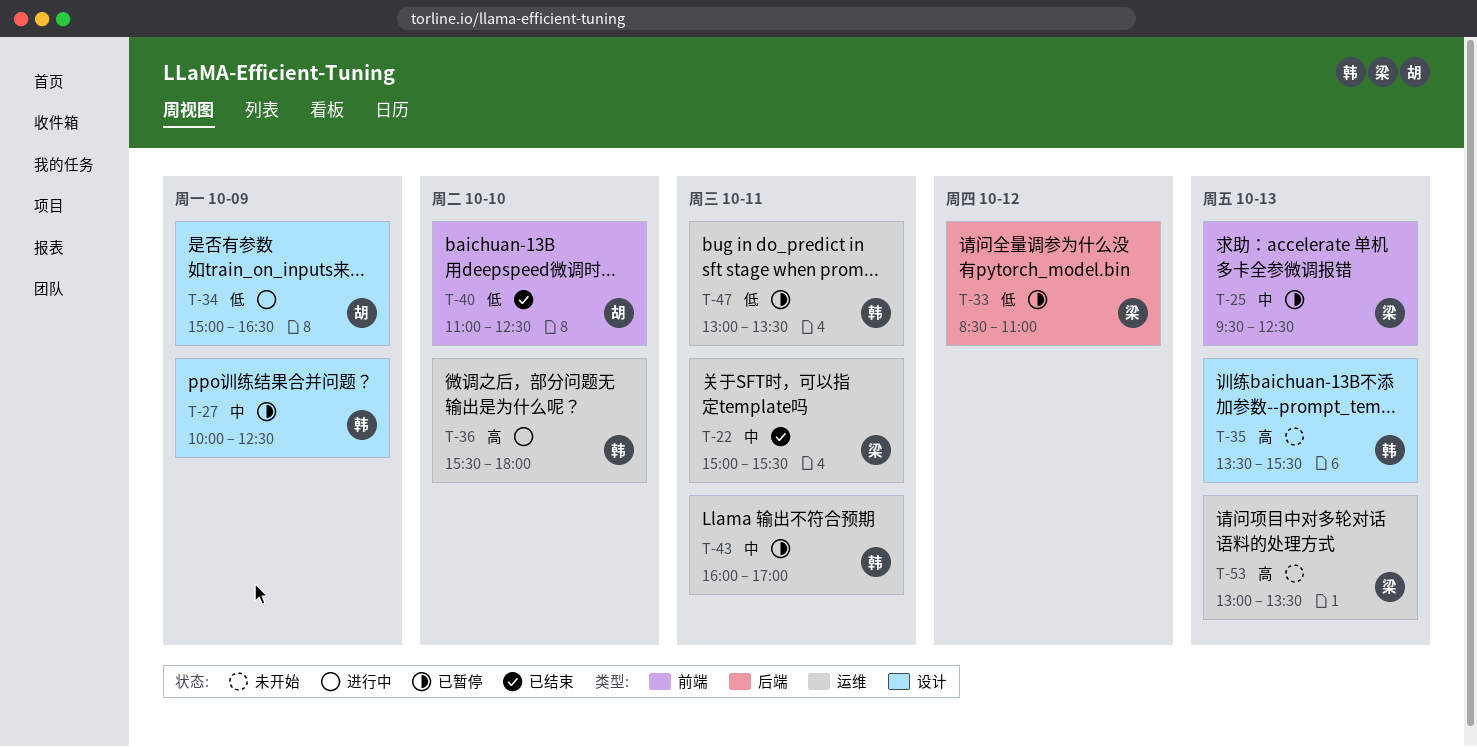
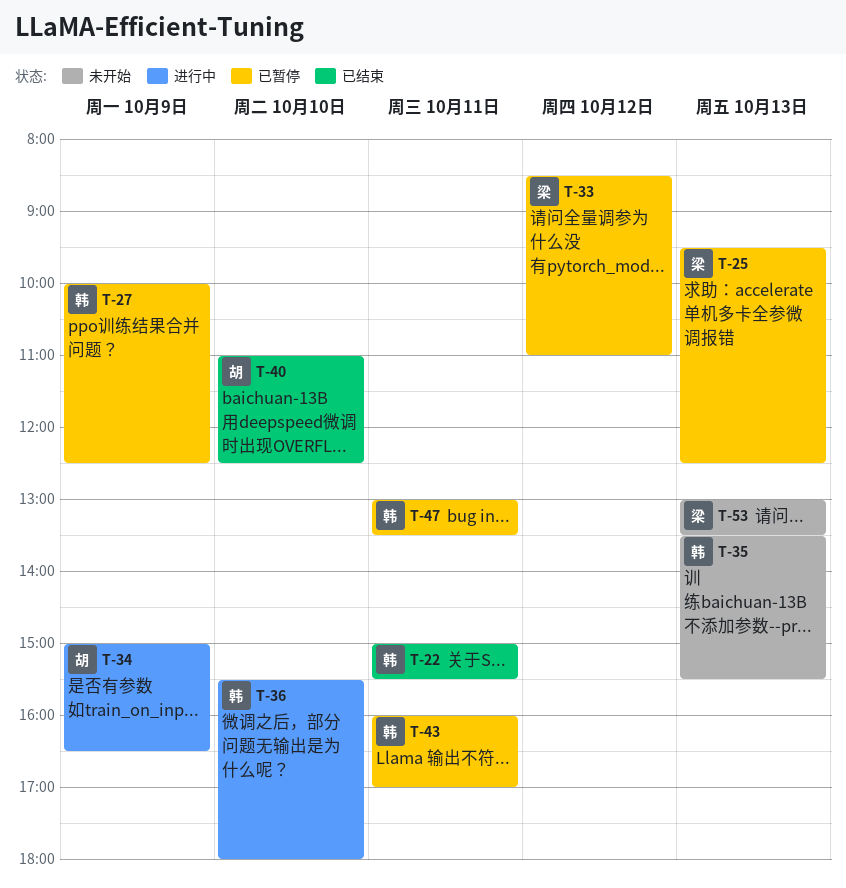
T-22, owner: 梁 -> 韩

